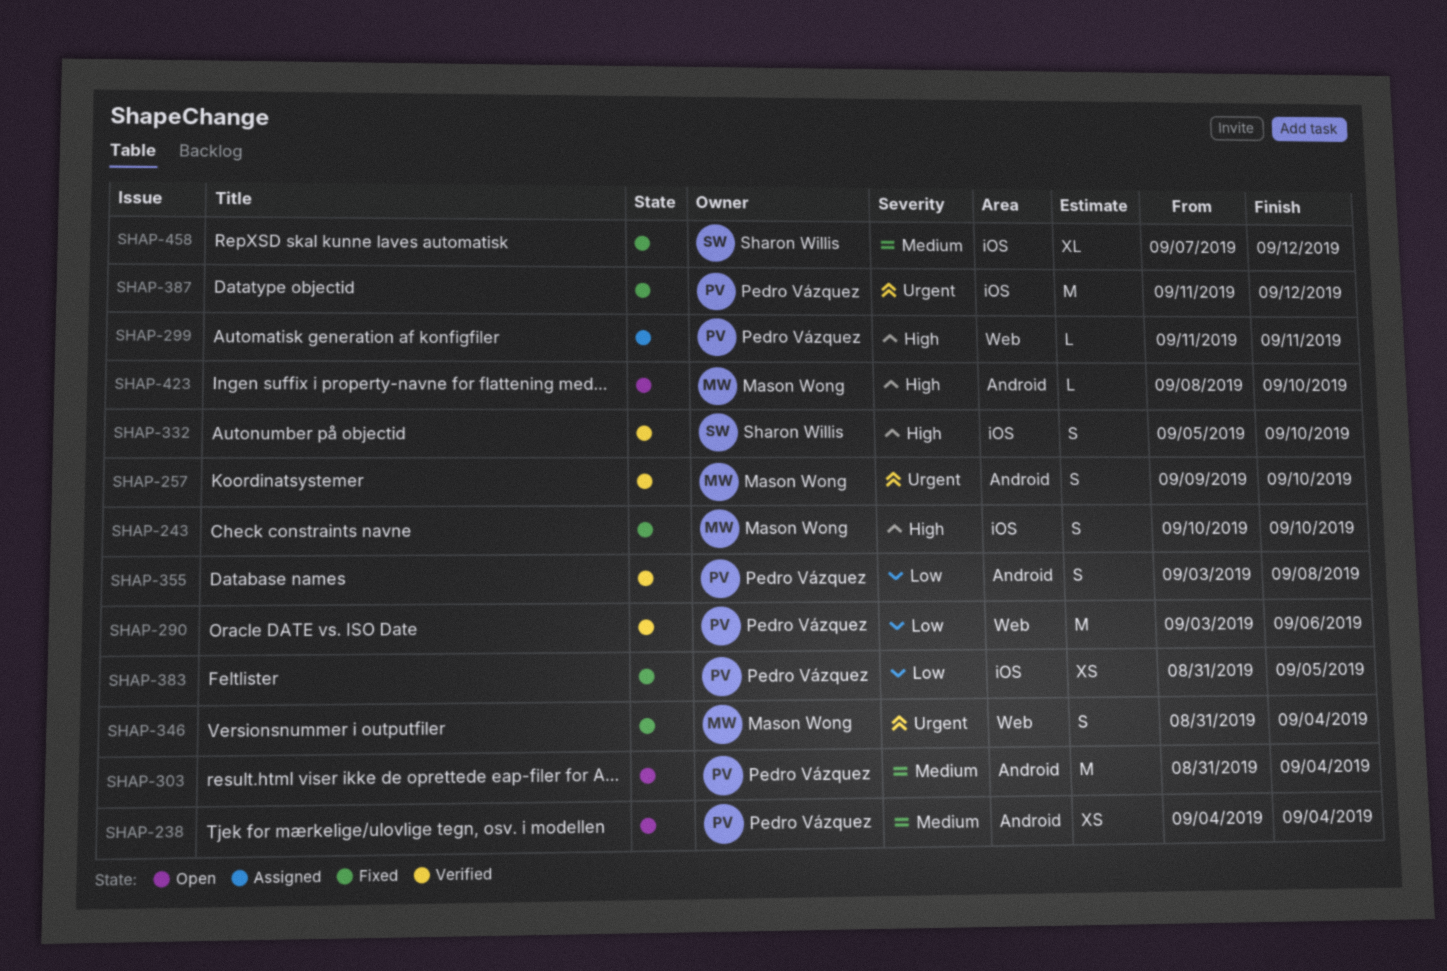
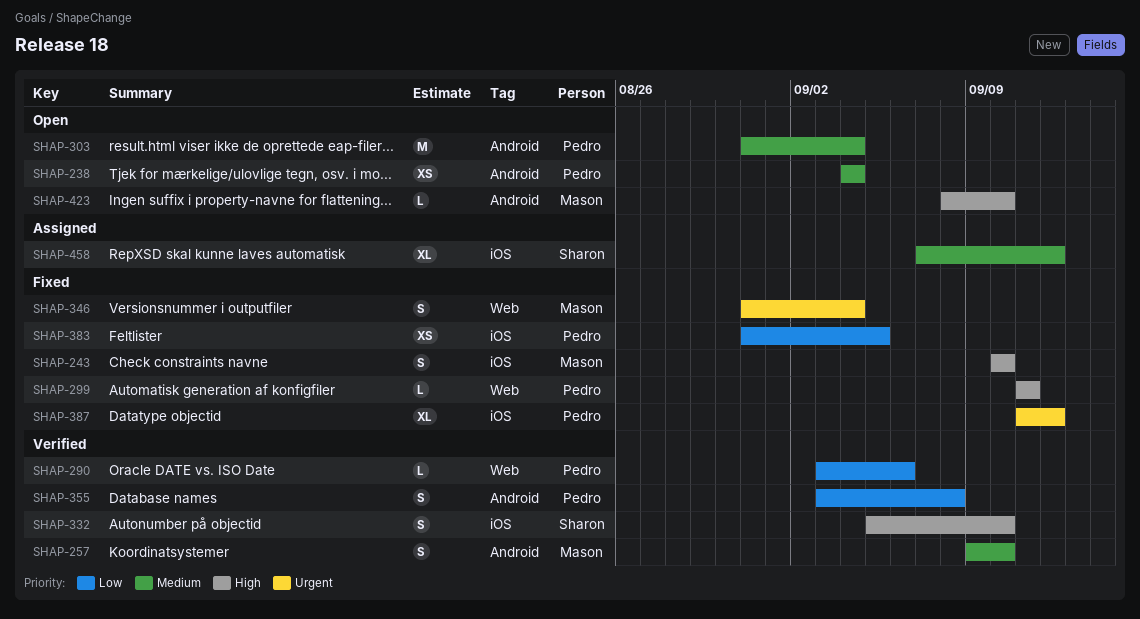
SHAP-257, priority: Urgent -> Medium
SHAP-290, estimate: M -> L
SHAP-299, status: Assigned -> Fixed
SHAP-387, estimate: M -> XL
SHAP-458, status: Fixed -> Assigned

